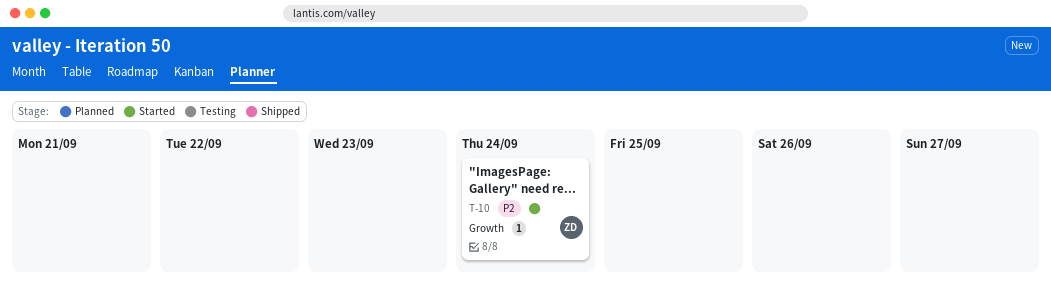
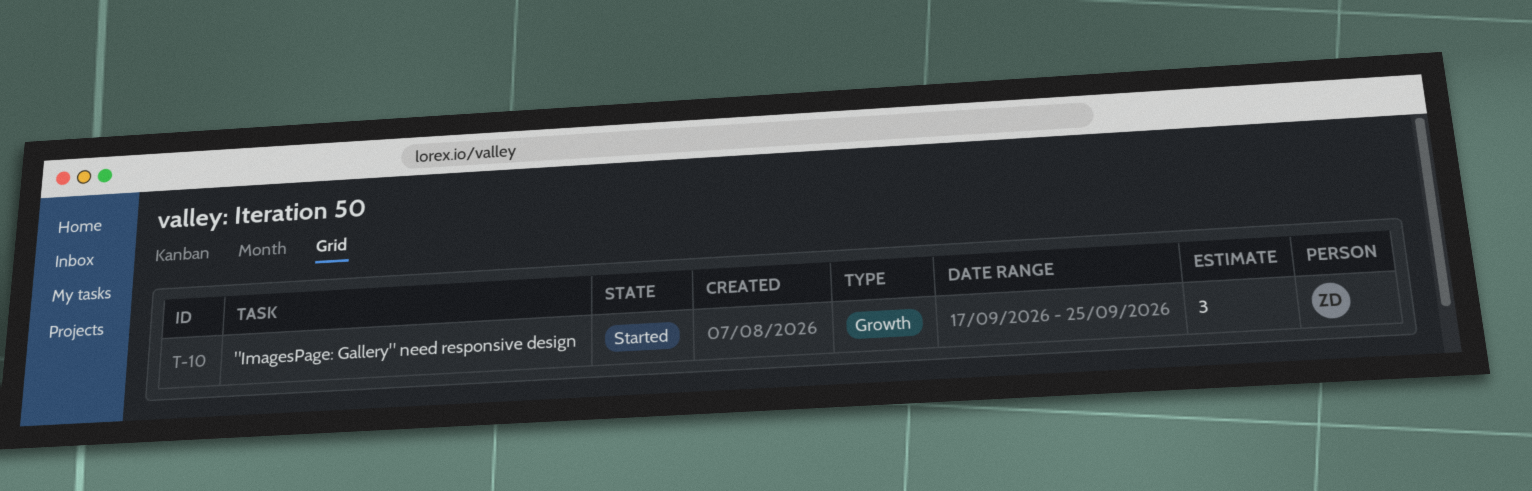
T-10, estimate: 1 -> 3
T-10, due: Sep 24 -> Sep 25

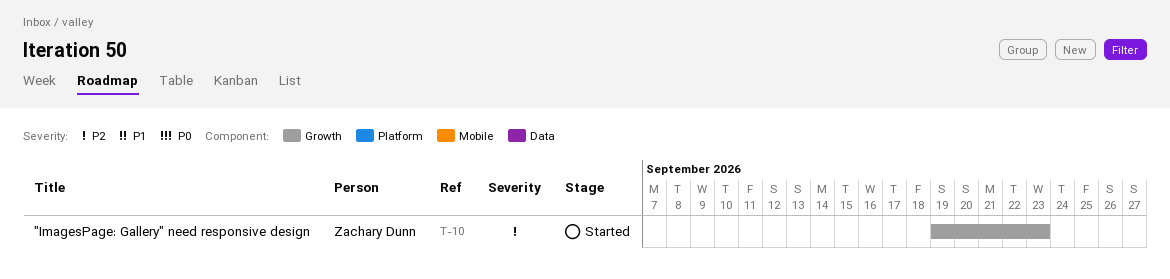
T-10, start: Sep 17 -> Sep 19
T-10, due: Sep 25 -> Sep 23

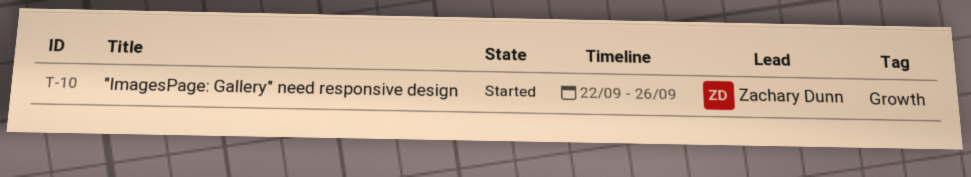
T-10, start: Sep 19 -> Sep 22
T-10, due: Sep 23 -> Sep 26

